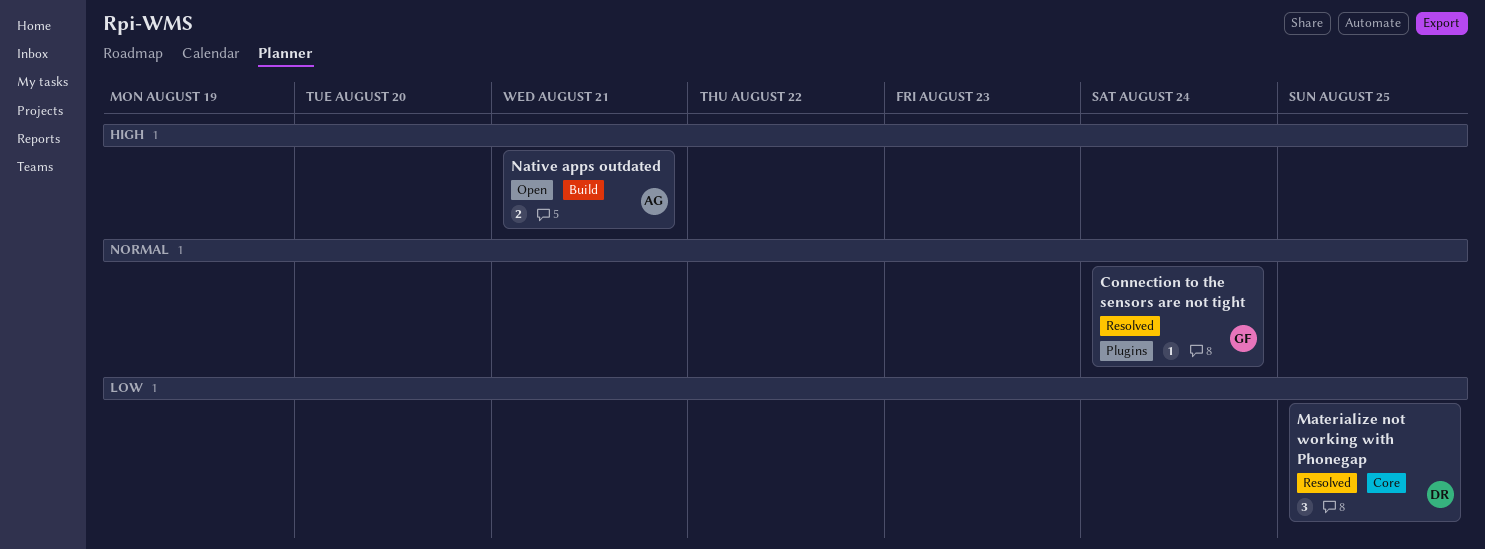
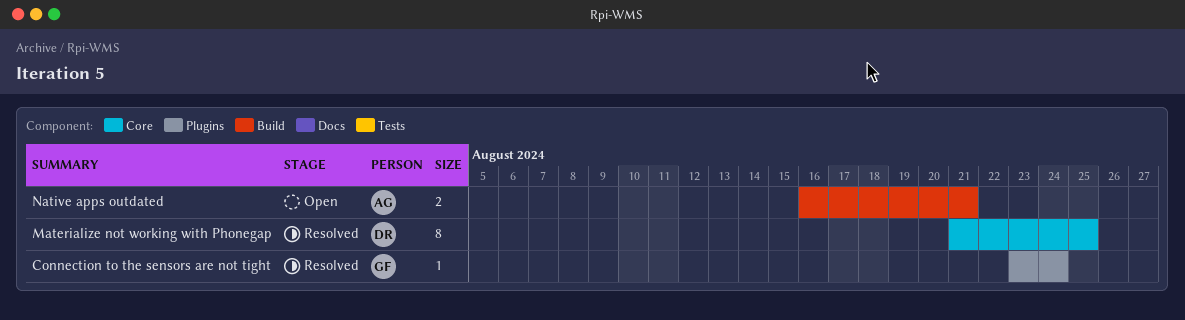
Materialize not working with Phonegap, estimate: 3 -> 8

